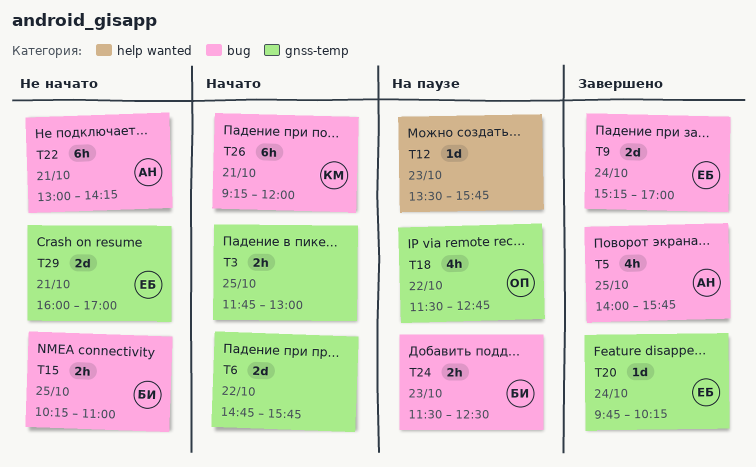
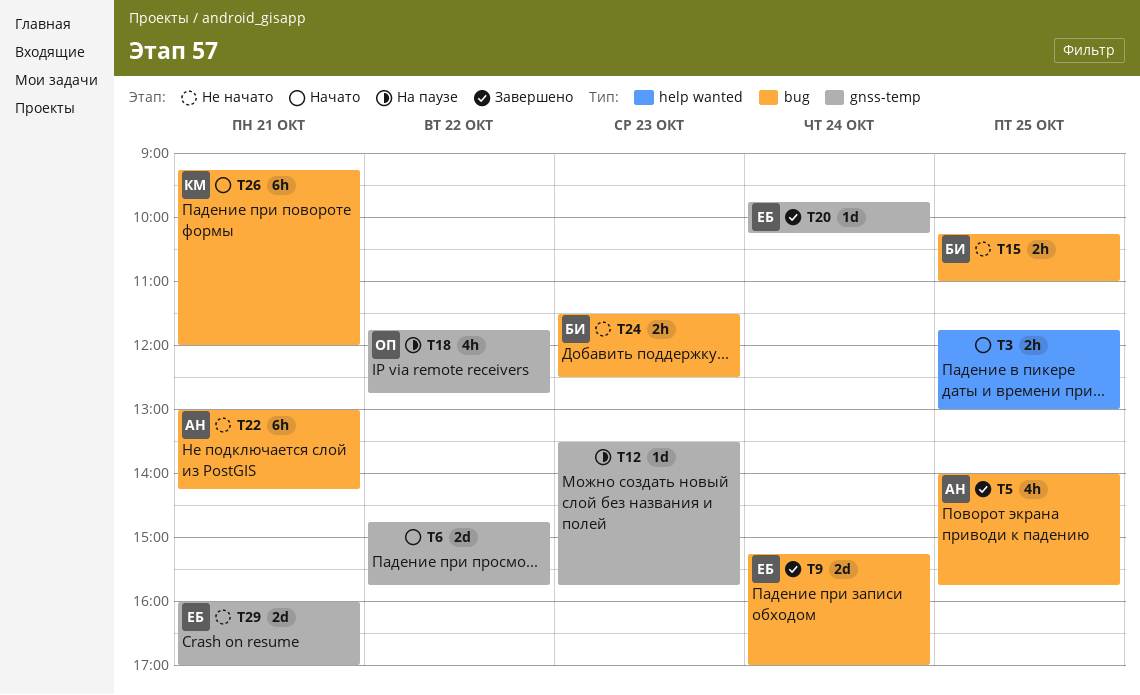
T3, label: gnss-temp -> help wanted
T12, label: help wanted -> gnss-temp
T18, begins: 11:30 -> 11:45
T24, status: На паузе -> Не начато

